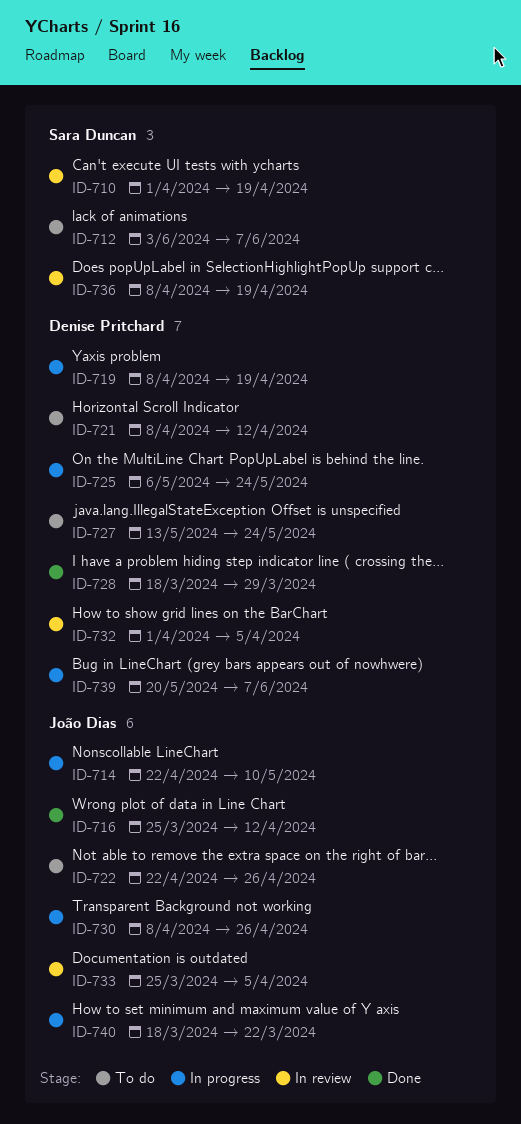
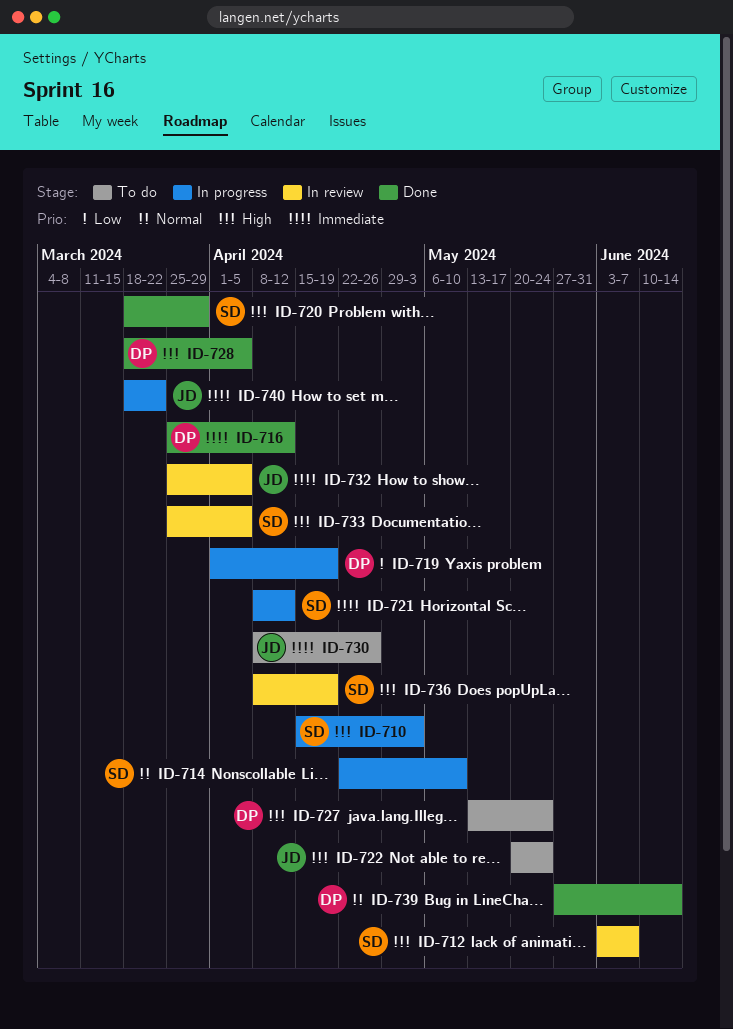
ID-710, status: In review -> In progress
ID-710, start: Apr 1 -> Apr 15
ID-710, due: Apr 19 -> May 3
ID-712, status: To do -> In review
ID-714, owner: João Dias -> Sara Duncan
ID-716, owner: João Dias -> Denise Pritchard
ID-719, start: Apr 8 -> Apr 1
ID-720: none -> present
ID-721, status: To do -> In progress
ID-721, owner: Denise Pritchard -> Sara Duncan
ID-722, start: Apr 22 -> May 20
ID-722, due: Apr 26 -> May 24
ID-725: present -> none
ID-728, due: Mar 29 -> Apr 5
ID-730, status: In progress -> To do
ID-732, owner: Denise Pritchard -> João Dias
ID-732, start: Apr 1 -> Mar 25
ID-733, owner: João Dias -> Sara Duncan
ID-739, status: In progress -> Done
ID-739, start: May 20 -> May 27
ID-739, due: Jun 7 -> Jun 14

